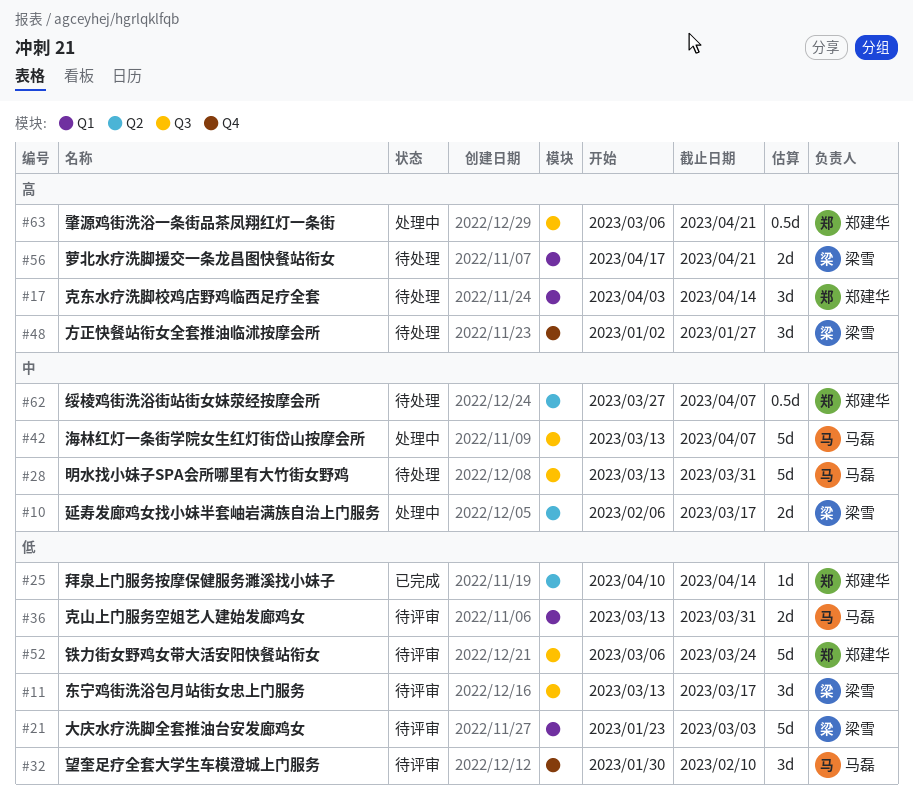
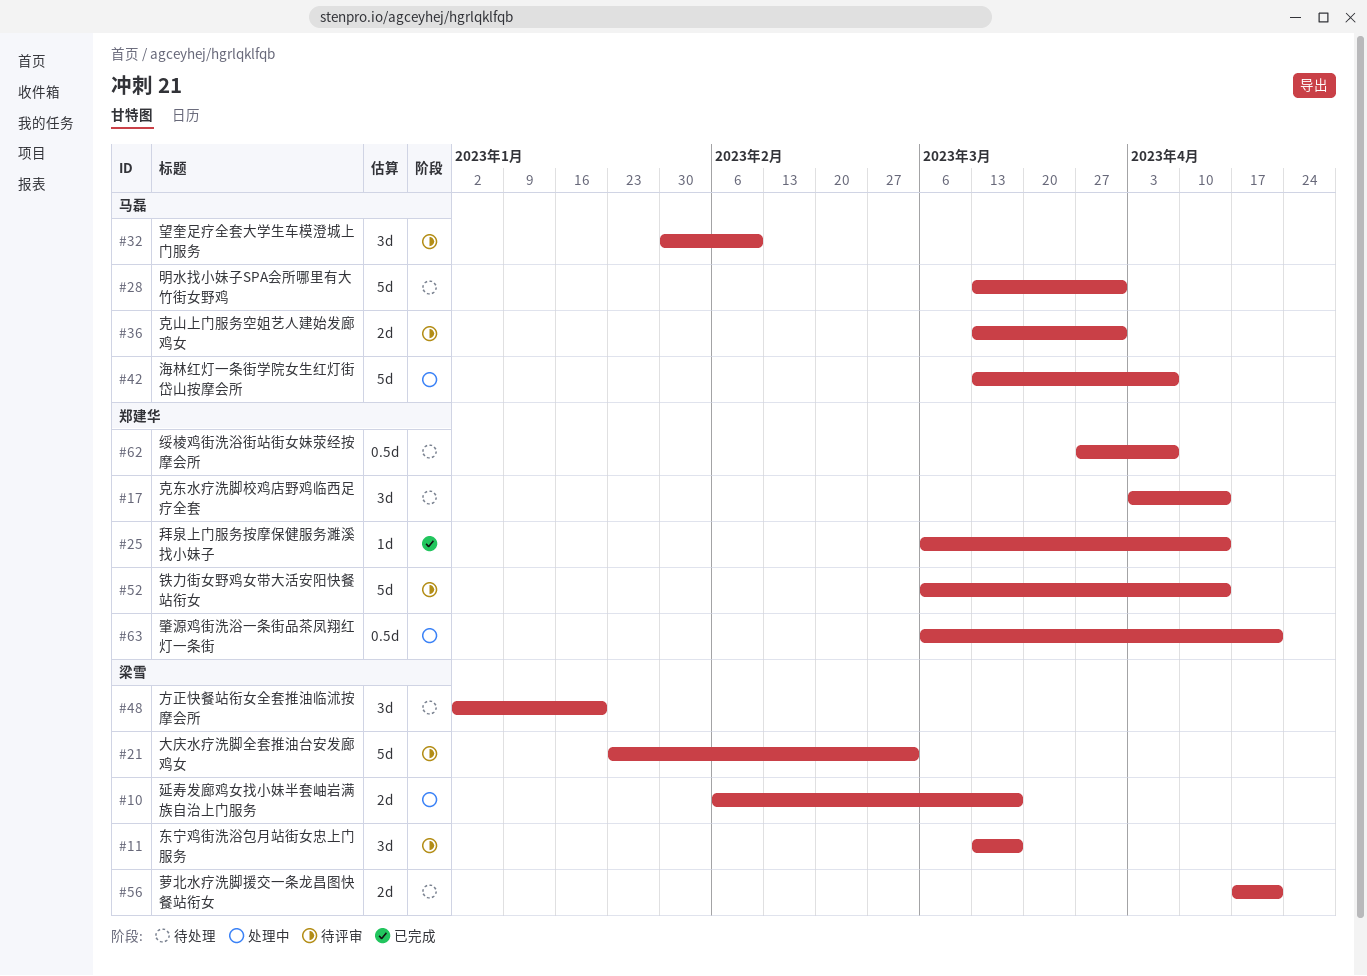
#25, start: Apr 10 -> Mar 6
#48, due: Jan 27 -> Jan 20
#52, due: Mar 24 -> Apr 14

